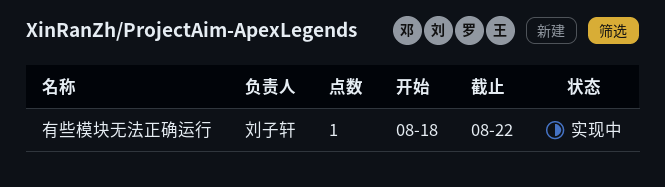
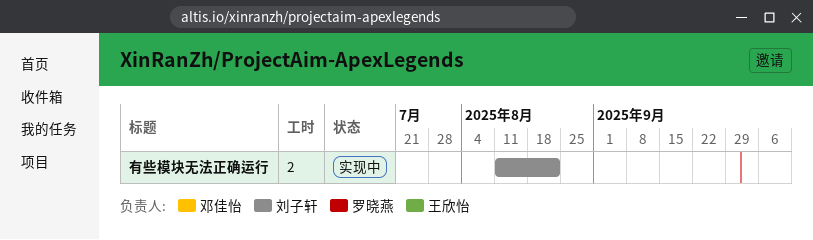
有些模块无法正确运行, estimate: 1 -> 2
有些模块无法正确运行, start: Aug 18 -> Aug 11

